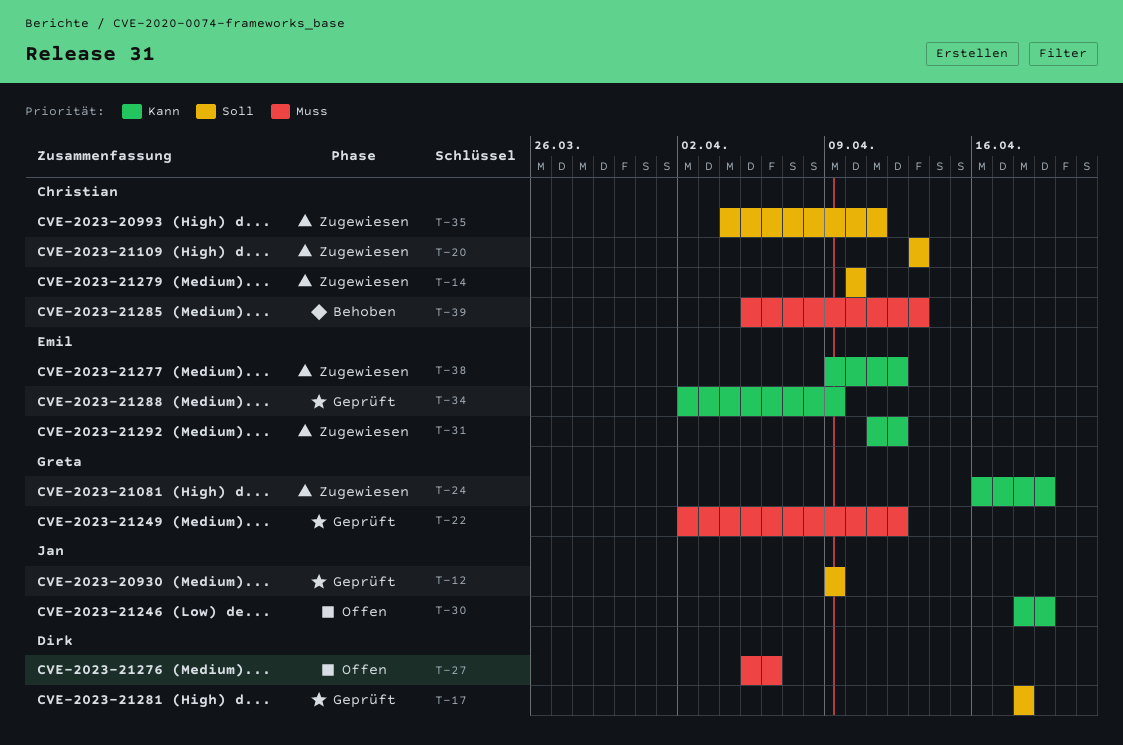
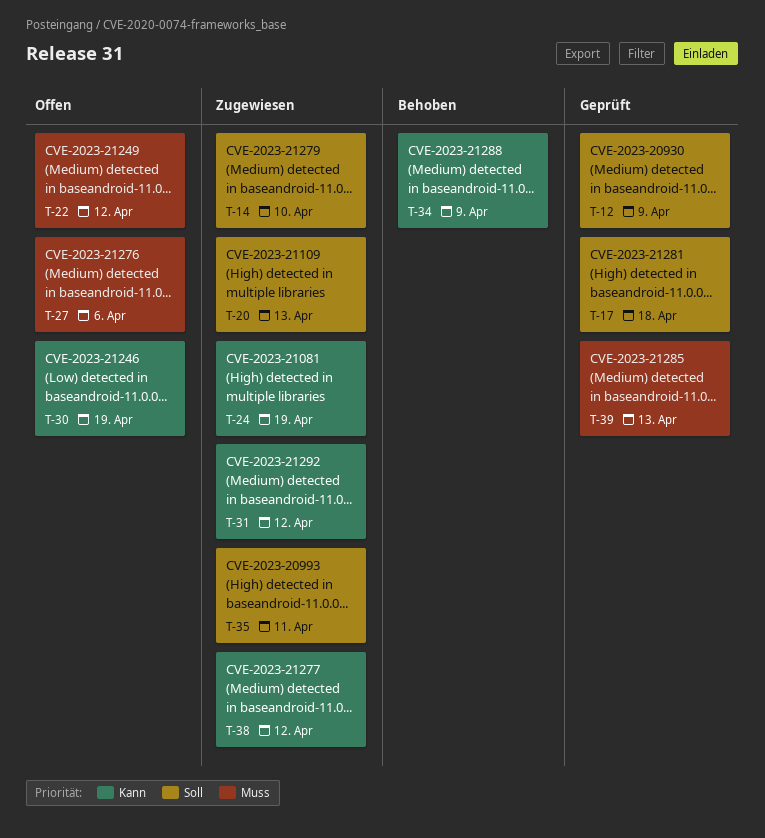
T-22, status: Geprüft -> Offen
T-34, status: Geprüft -> Behoben
T-39, status: Behoben -> Geprüft

